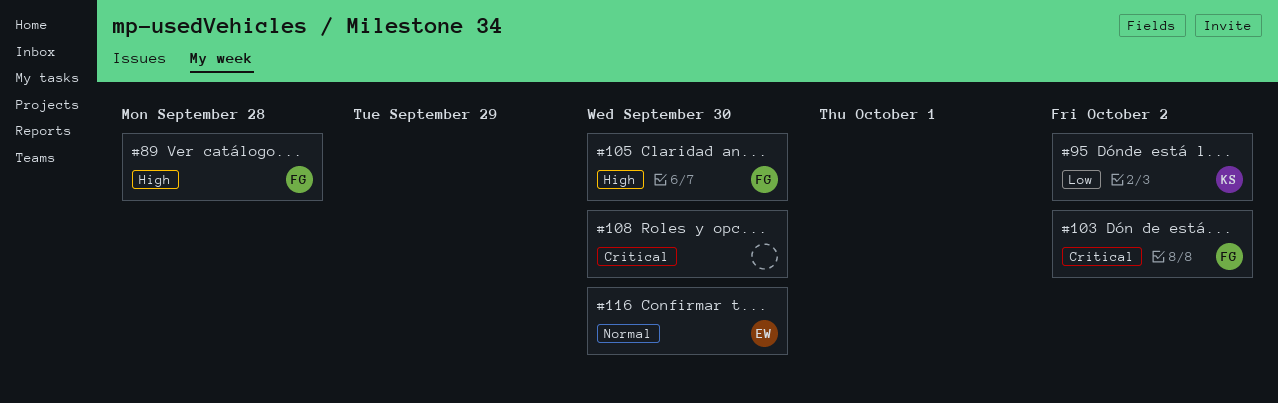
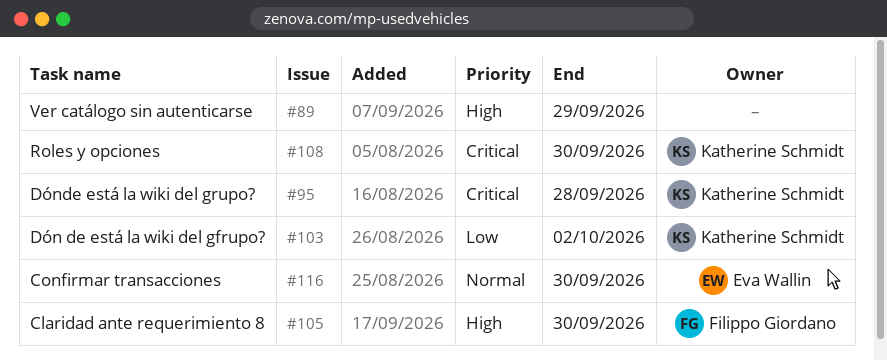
#89, owner: Filippo Giordano -> none
#89, due: Sep 28 -> Sep 29
#95, priority: Low -> Critical
#95, due: Oct 2 -> Sep 28
#103, owner: Filippo Giordano -> Katherine Schmidt
#103, priority: Critical -> Low
#108, owner: none -> Katherine Schmidt

